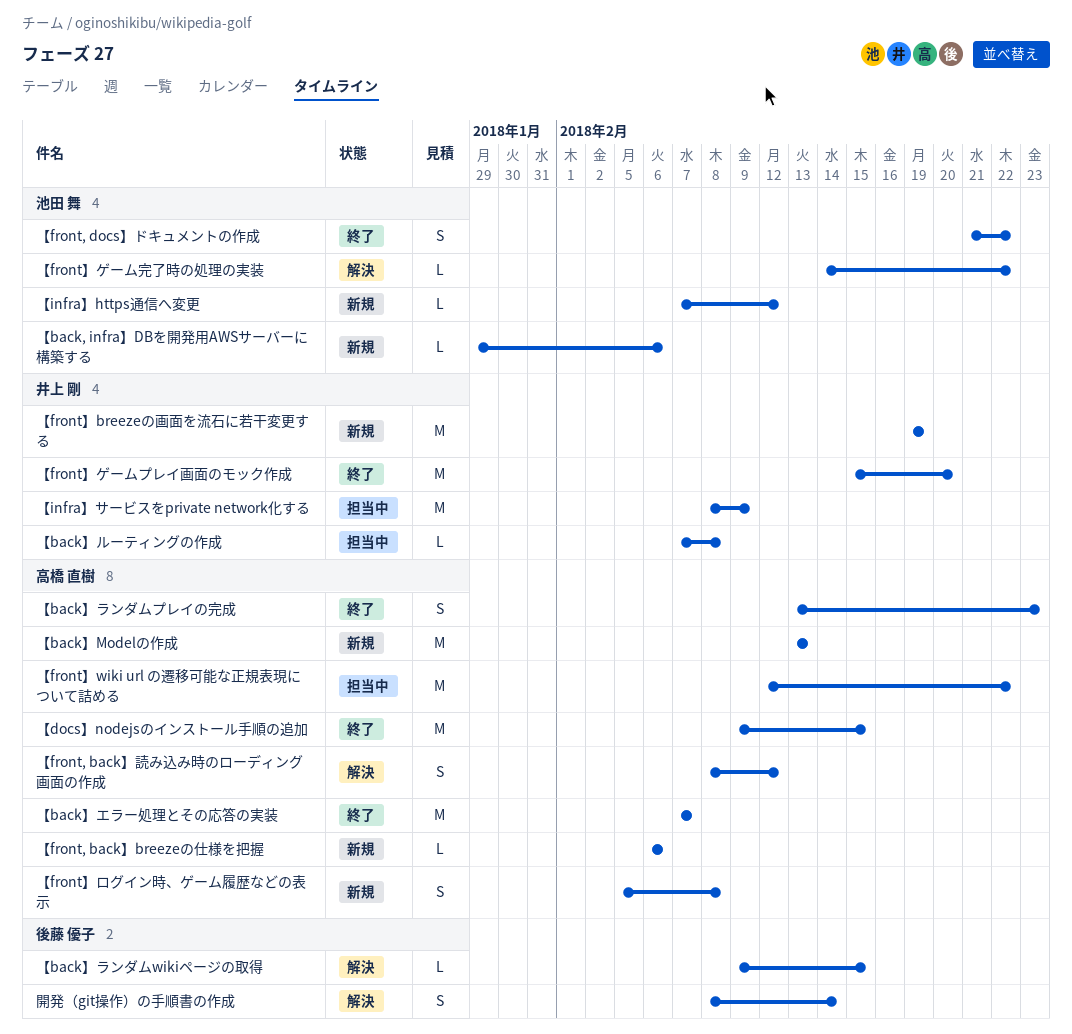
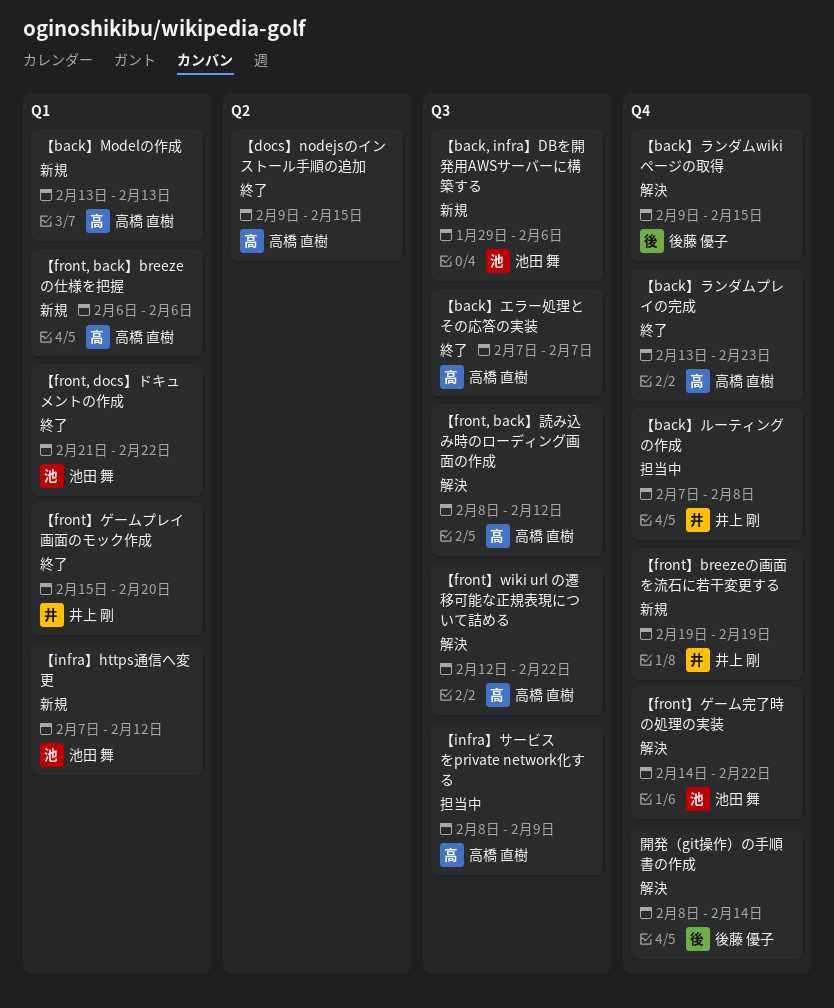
【front】wiki url の遷移可能な正規表現について詰める, status: 担当中 -> 解決
【front】ログイン時、ゲーム履歴などの表示: present -> none
【infra】サービスをprivate network化する, owner: 井上 剛 -> 高橋 直樹

